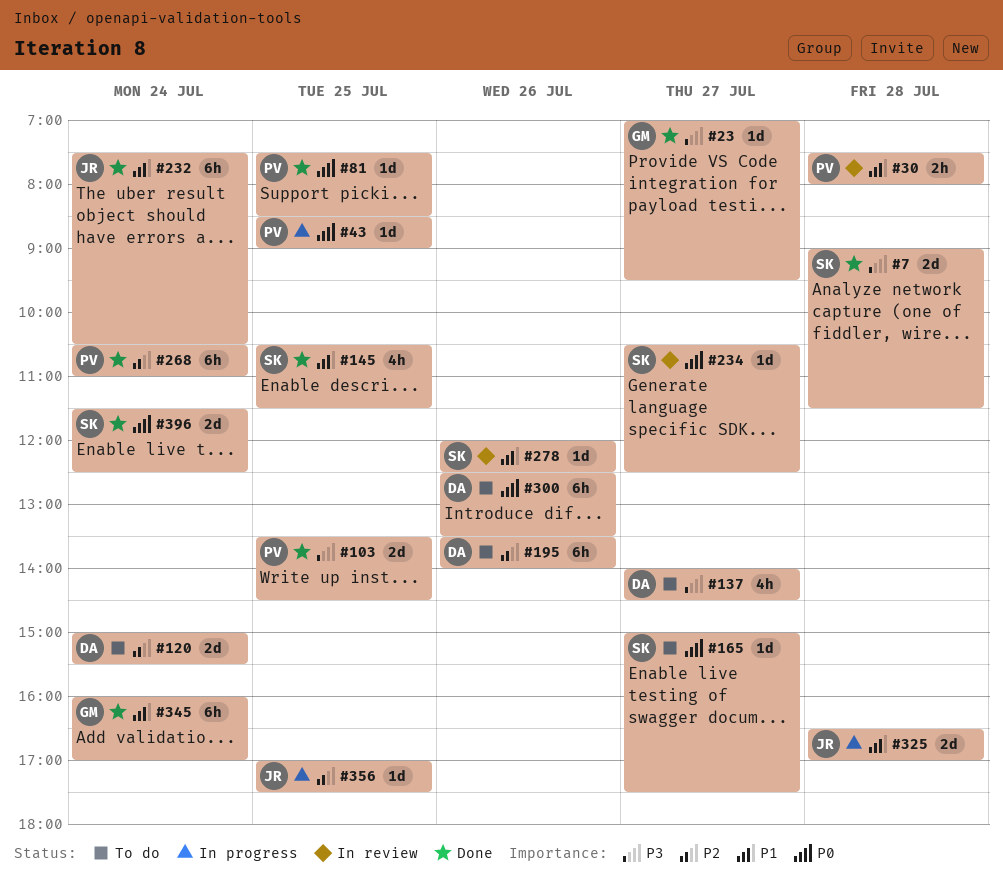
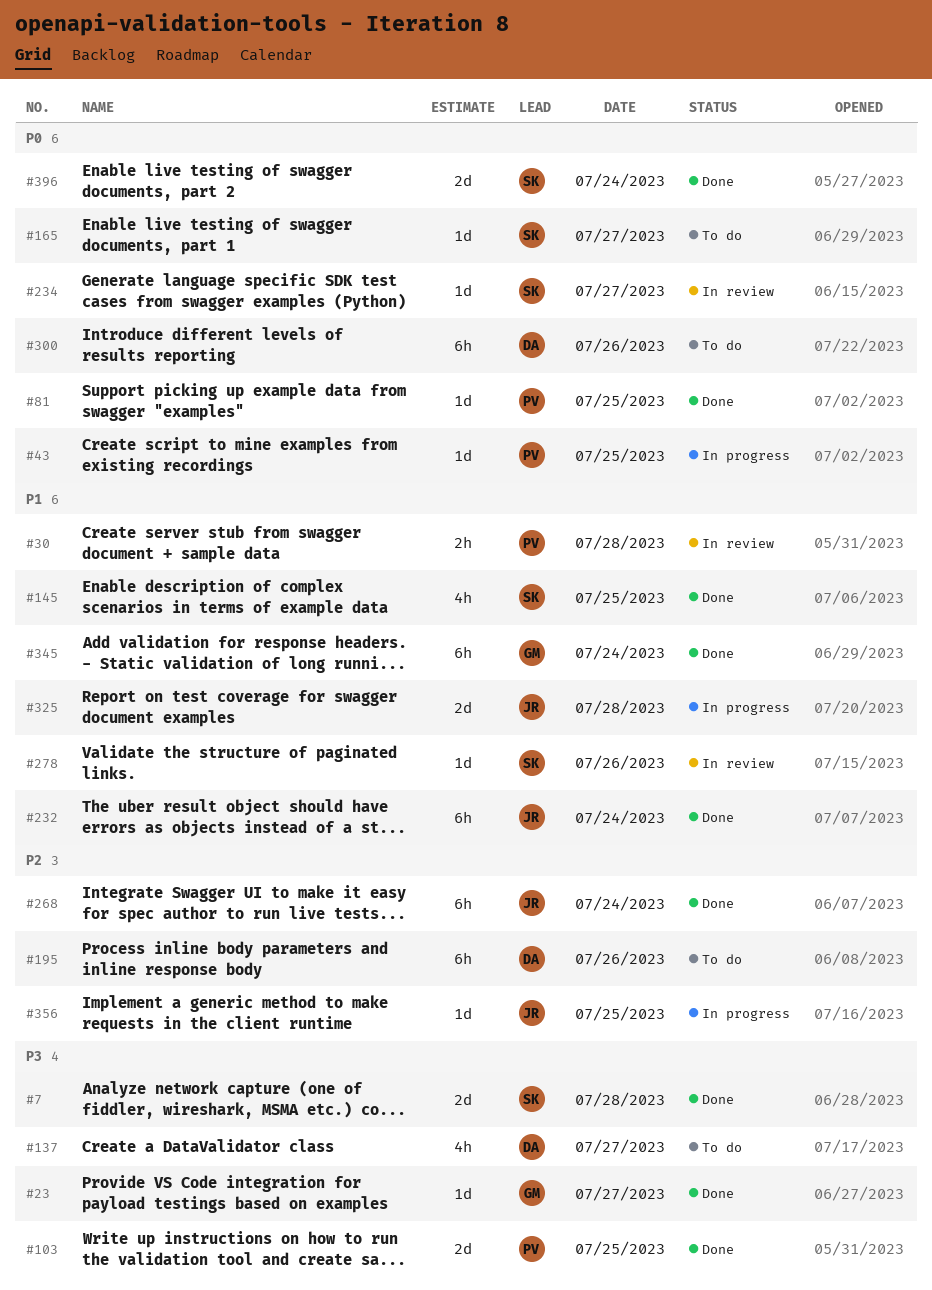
#120: present -> none
#268, owner: PV -> JR

